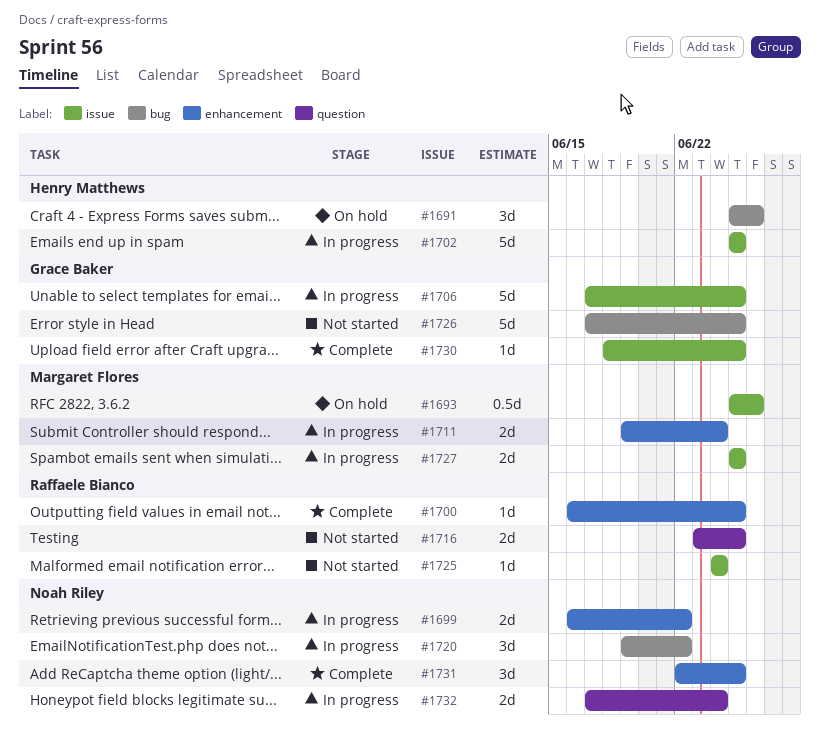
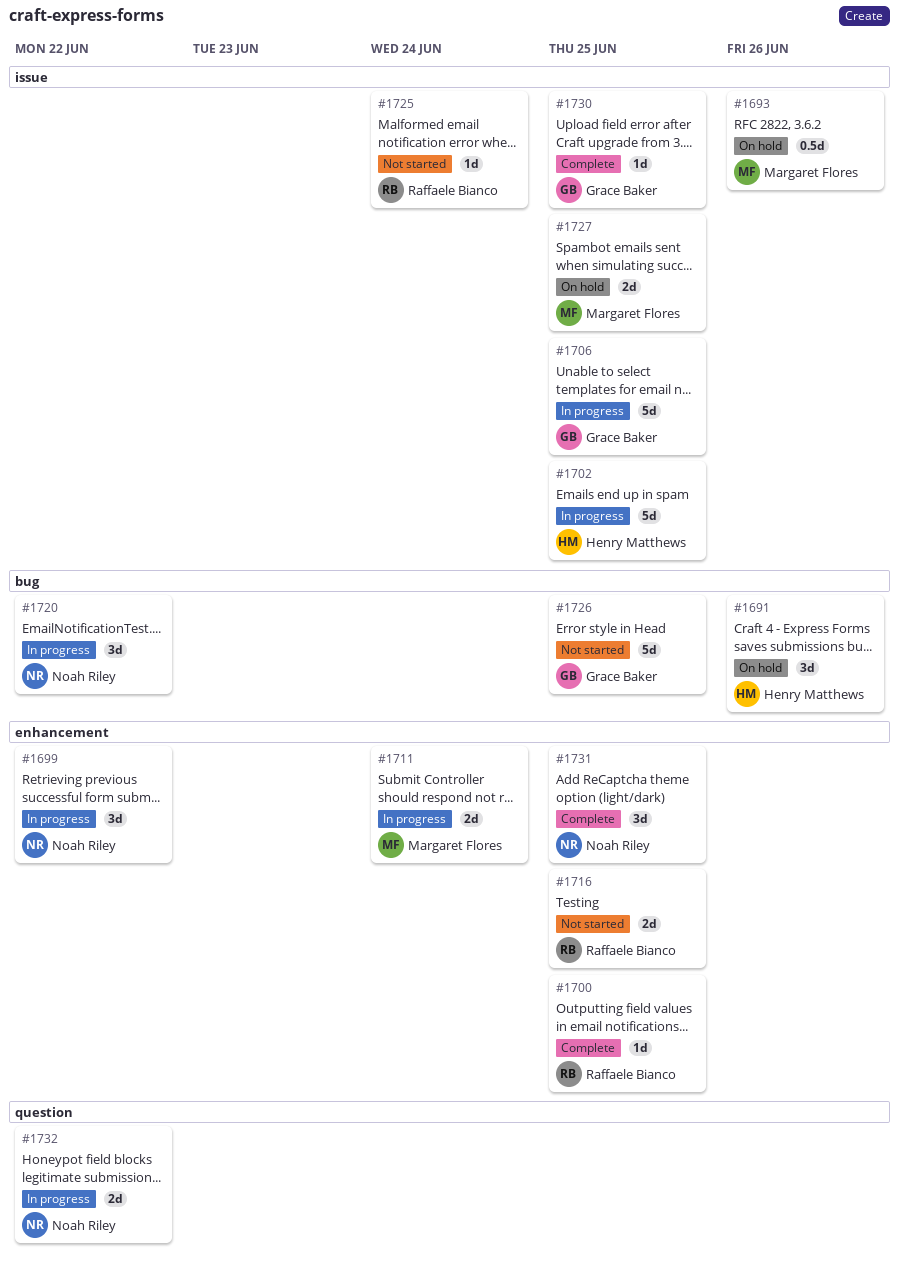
#1699, estimate: 2d -> 3d
#1716, label: question -> enhancement
#1727, status: In progress -> On hold
#1732, due: Jun 24 -> Jun 22

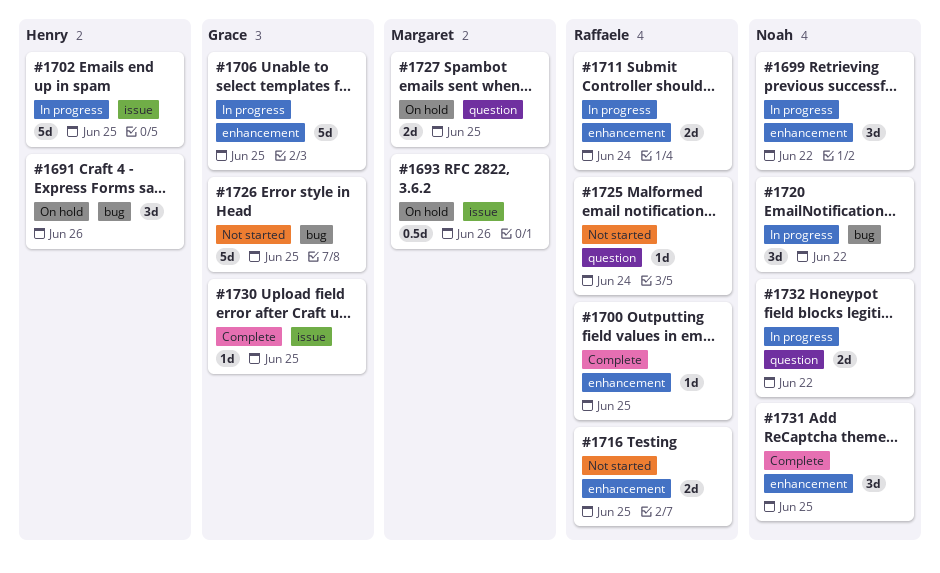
#1706, label: issue -> enhancement
#1711, owner: Margaret Flores -> Raffaele Bianco
#1725, label: issue -> question
#1727, label: issue -> question

